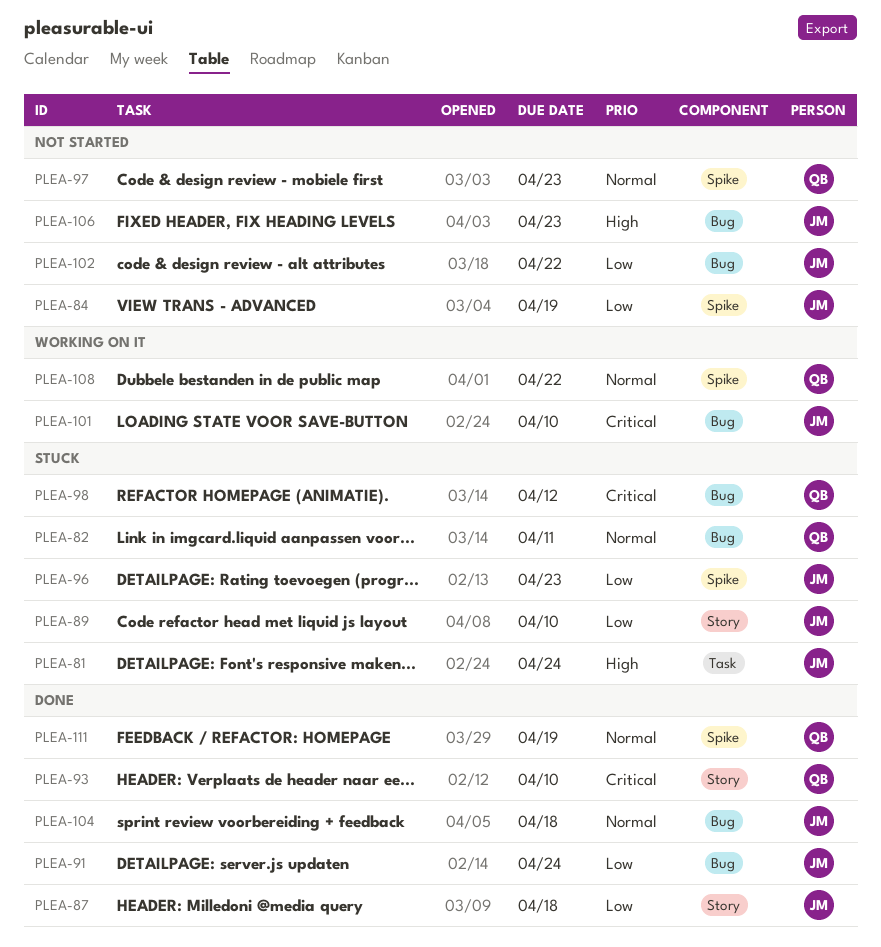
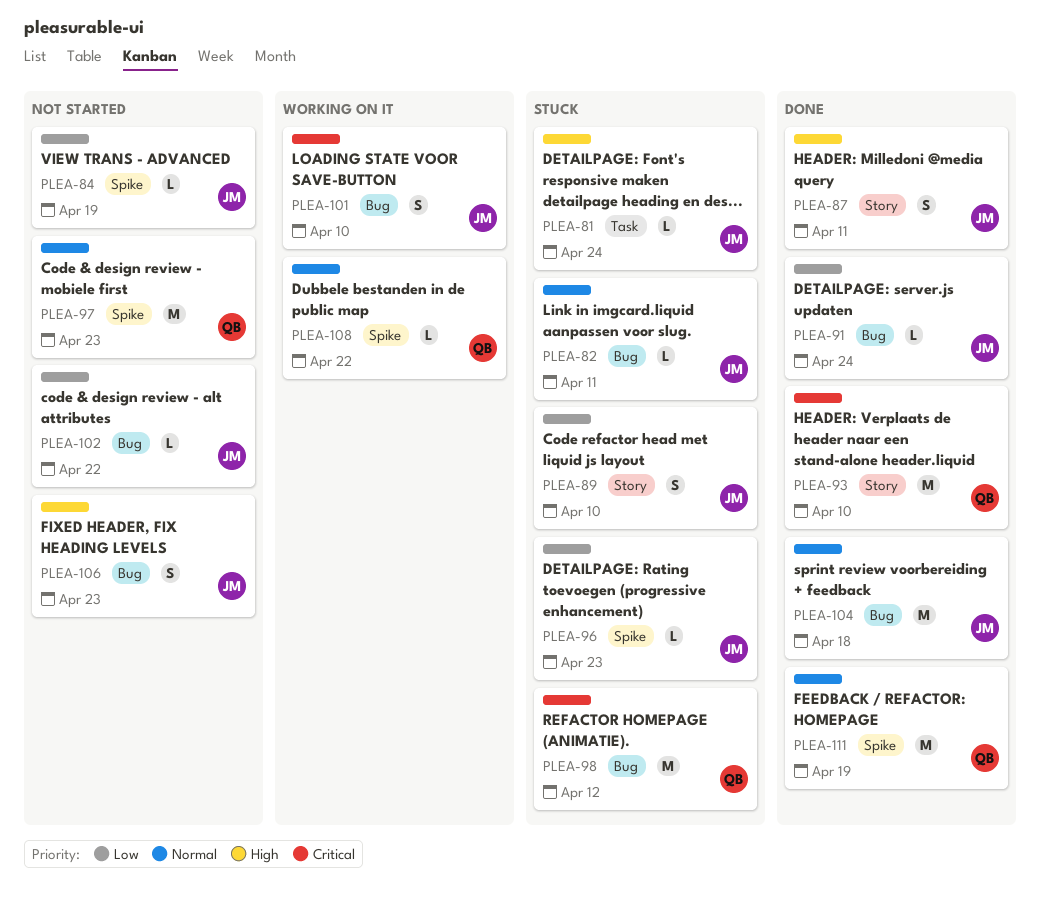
PLEA-82, owner: QB -> JM
PLEA-87, priority: Low -> High
PLEA-87, due: Apr 18 -> Apr 11

